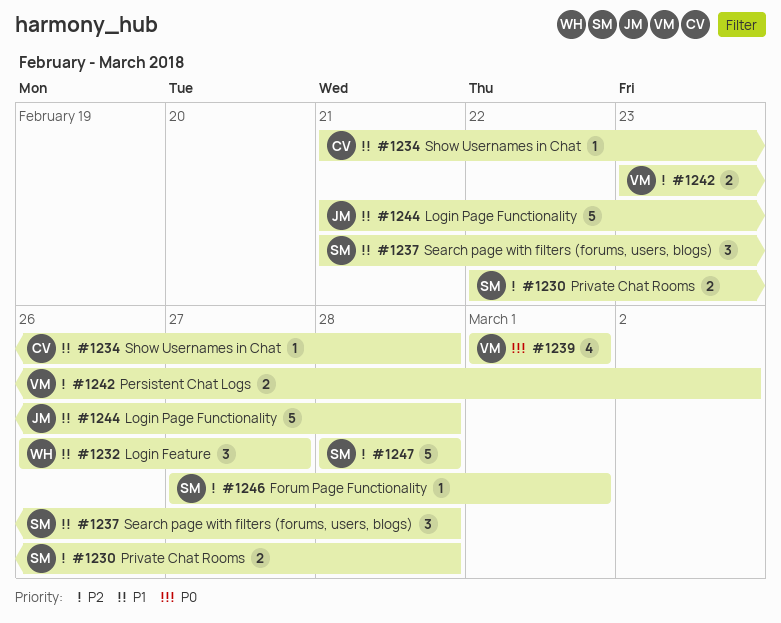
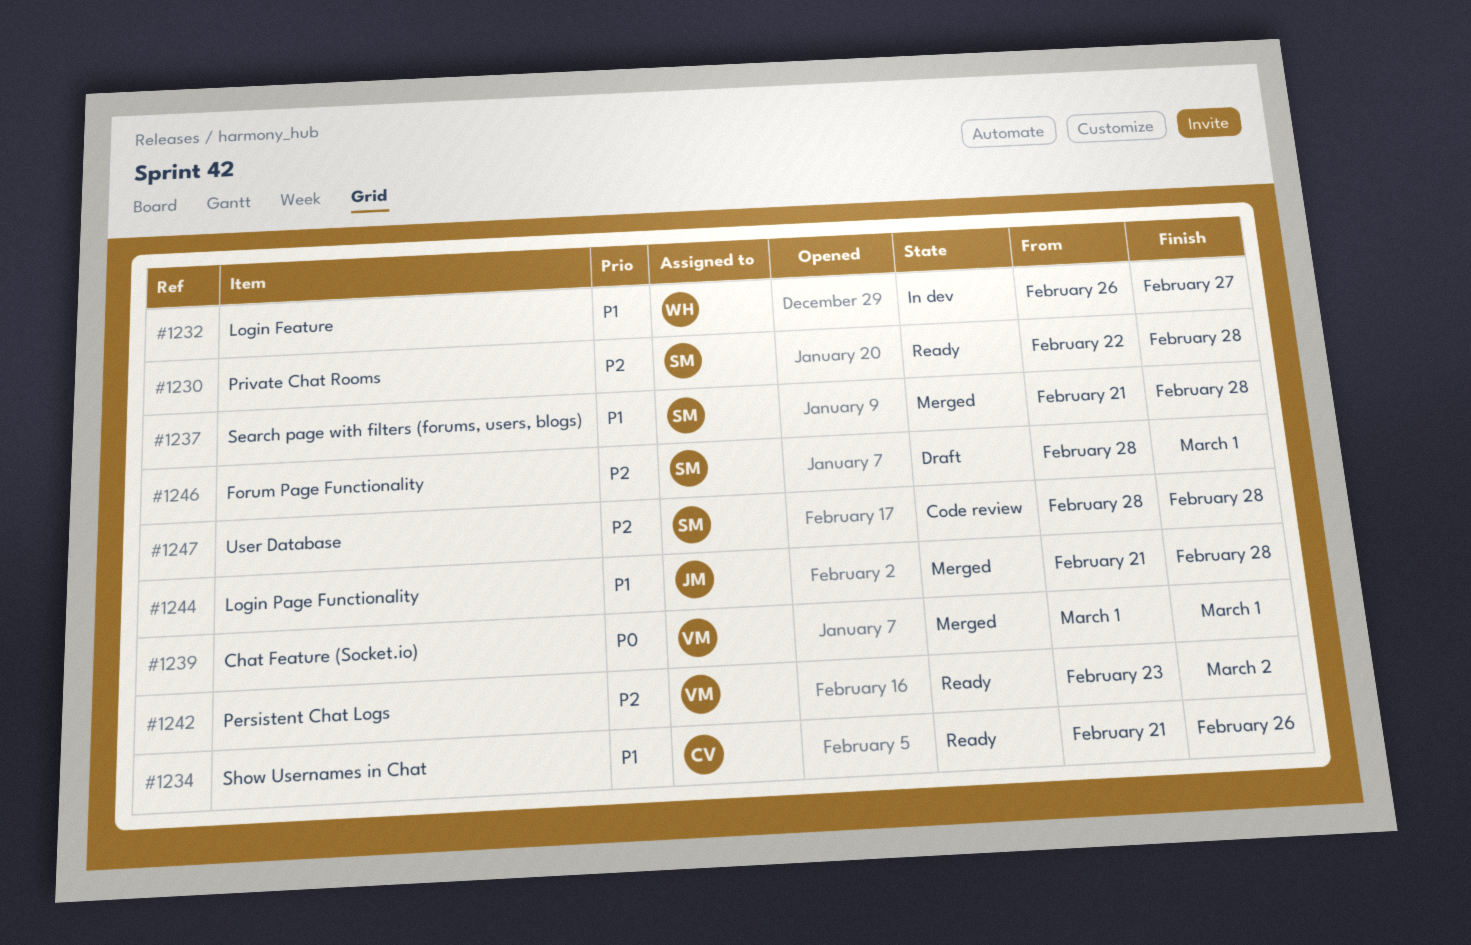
#1234, due: Feb 28 -> Feb 26
#1246, start: Feb 27 -> Feb 28

